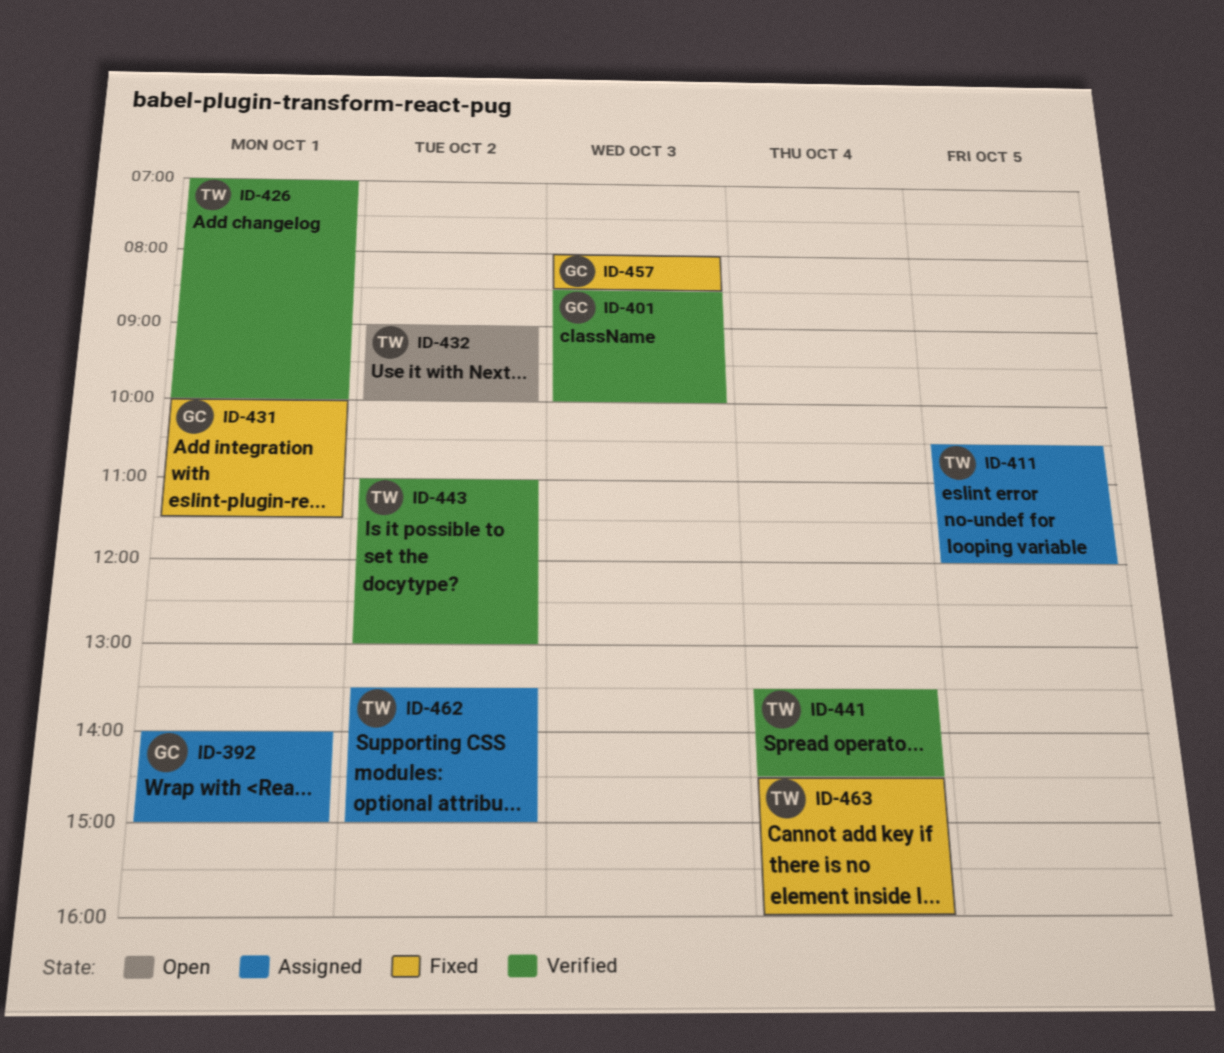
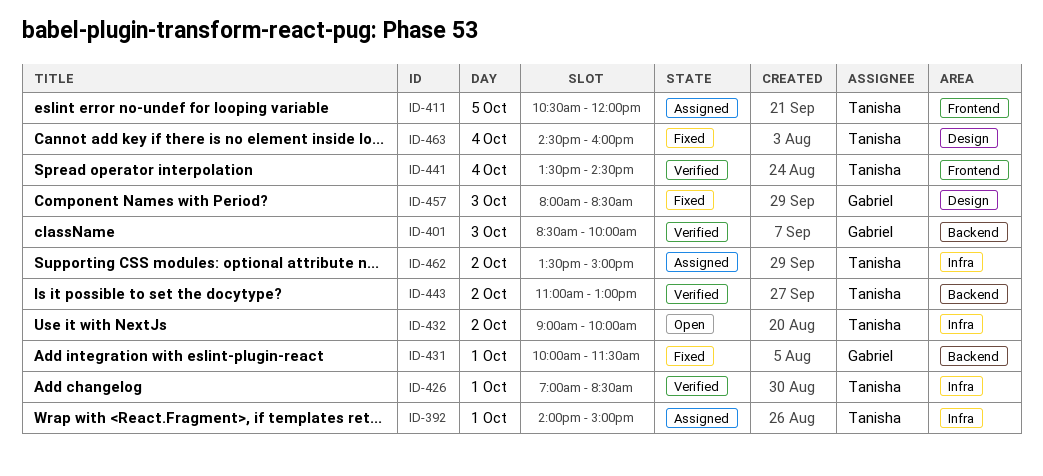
ID-392, owner: Gabriel -> Tanisha
ID-426, ends: 10:00 -> 08:30

